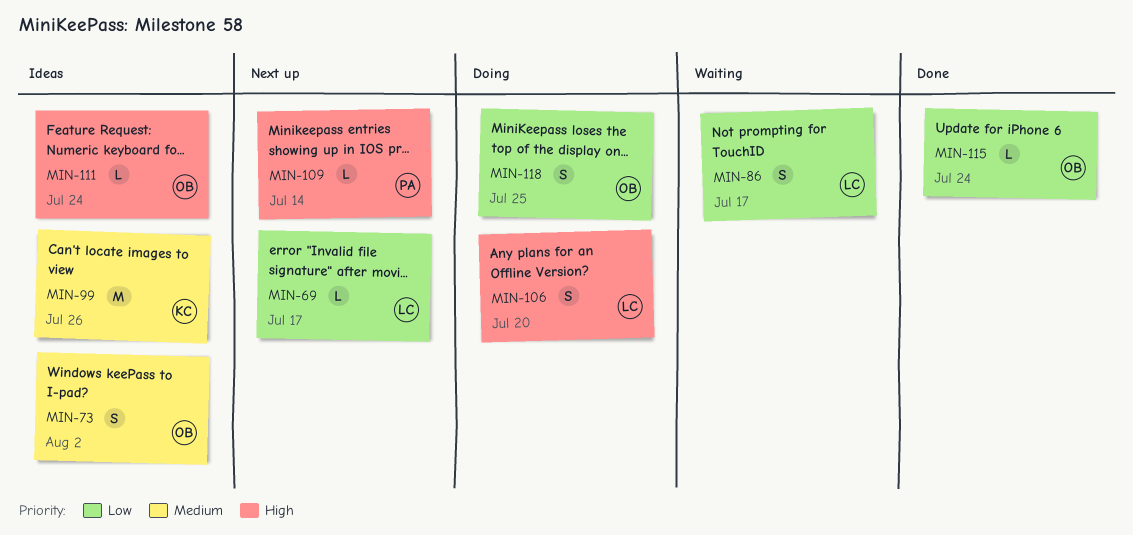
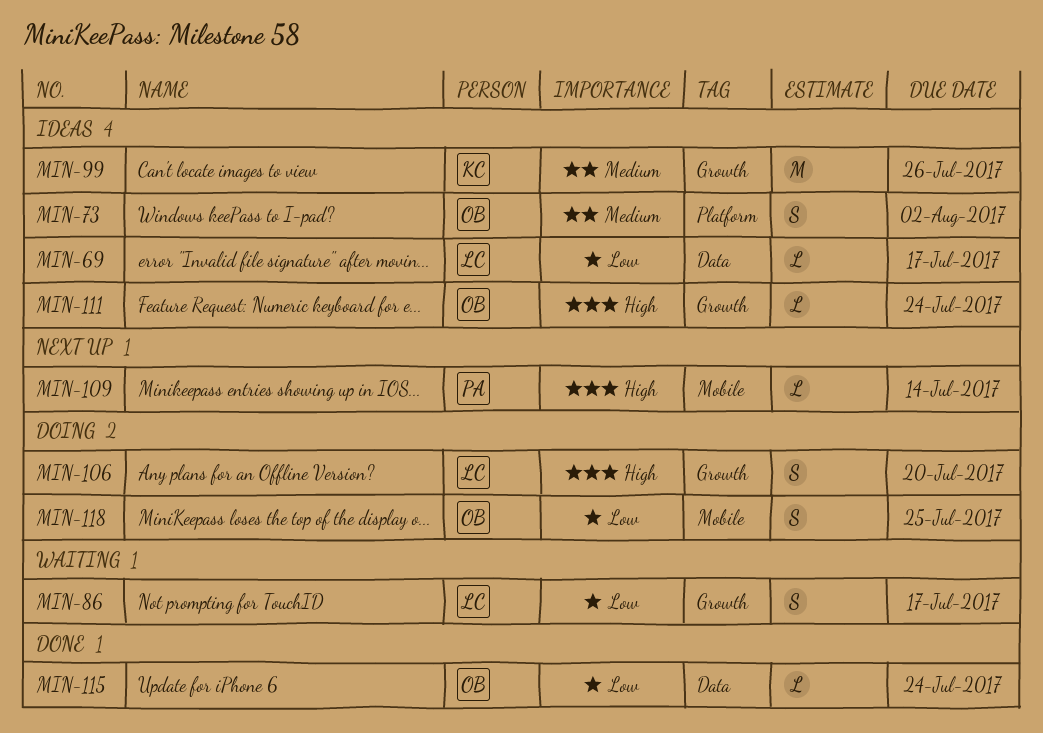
MIN-69, status: Next up -> Ideas

